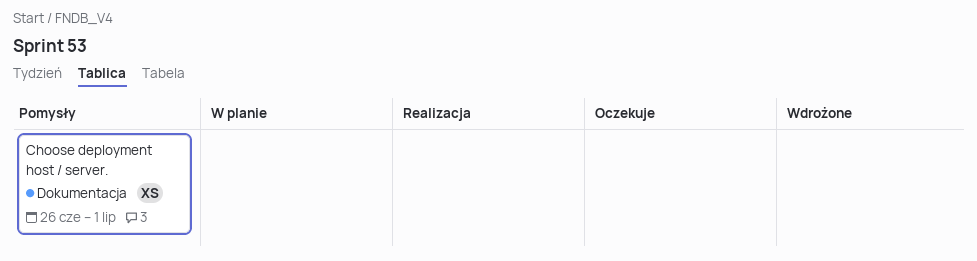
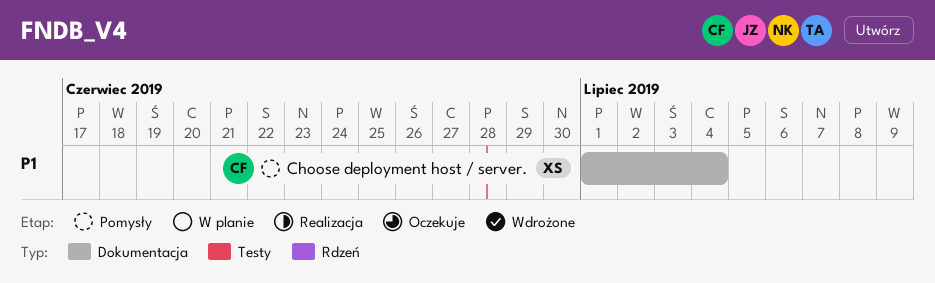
Choose deployment host / server., start: Jun 26 -> Jul 1
Choose deployment host / server., due: Jul 1 -> Jul 4

